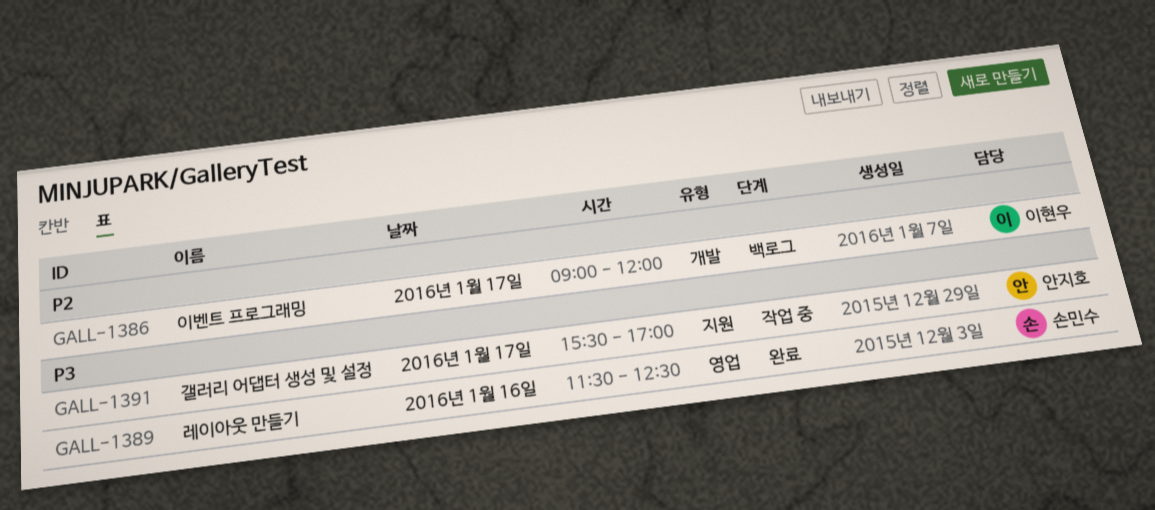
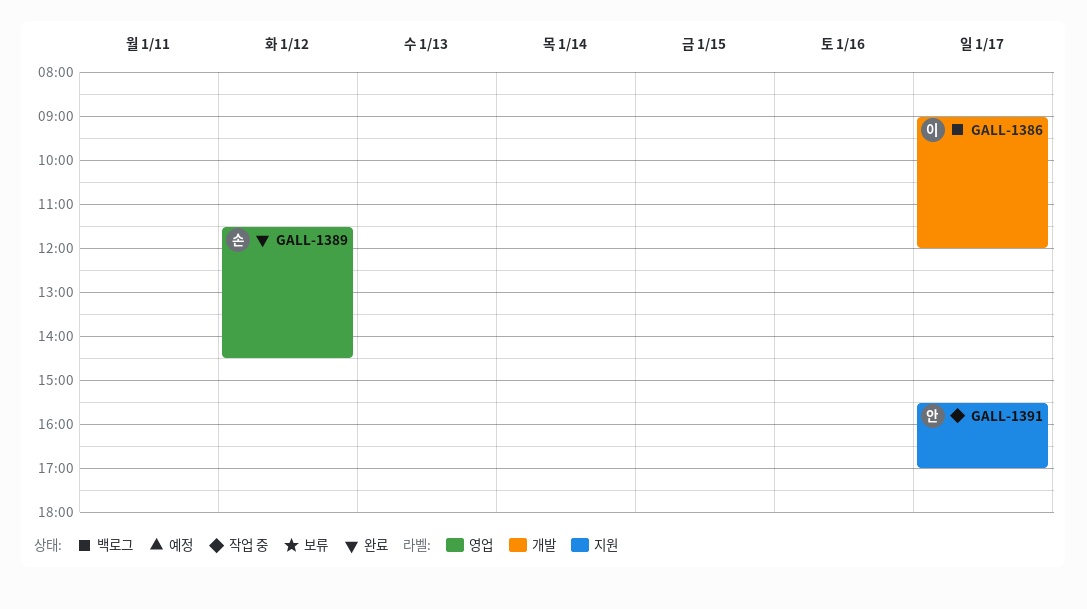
GALL-1389, day: Jan 16 -> Jan 12
GALL-1389, ends: 12:30 -> 14:30

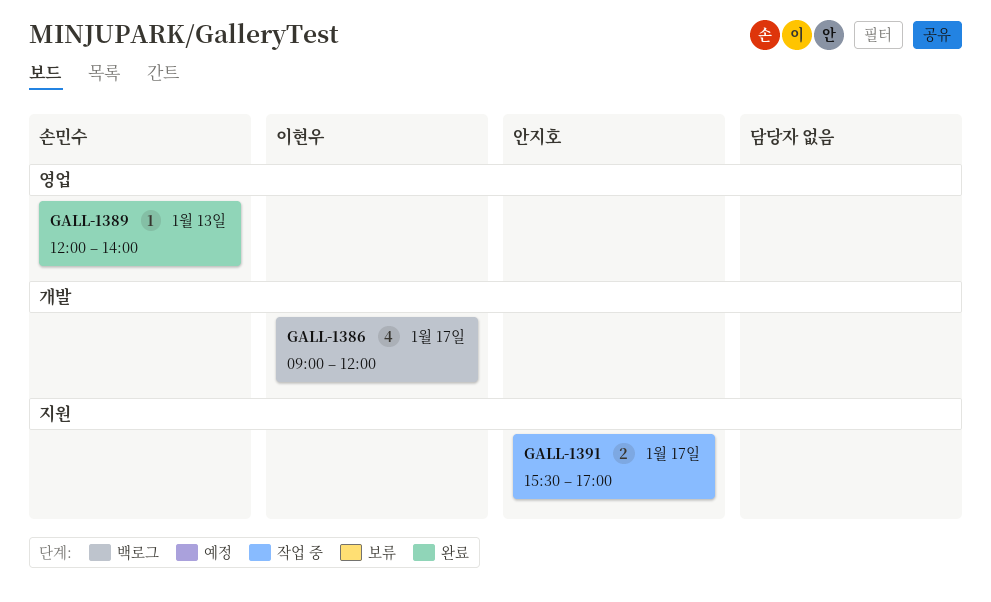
GALL-1389, day: Jan 12 -> Jan 13
GALL-1389, begins: 11:30 -> 12:00
GALL-1389, ends: 14:30 -> 14:00

